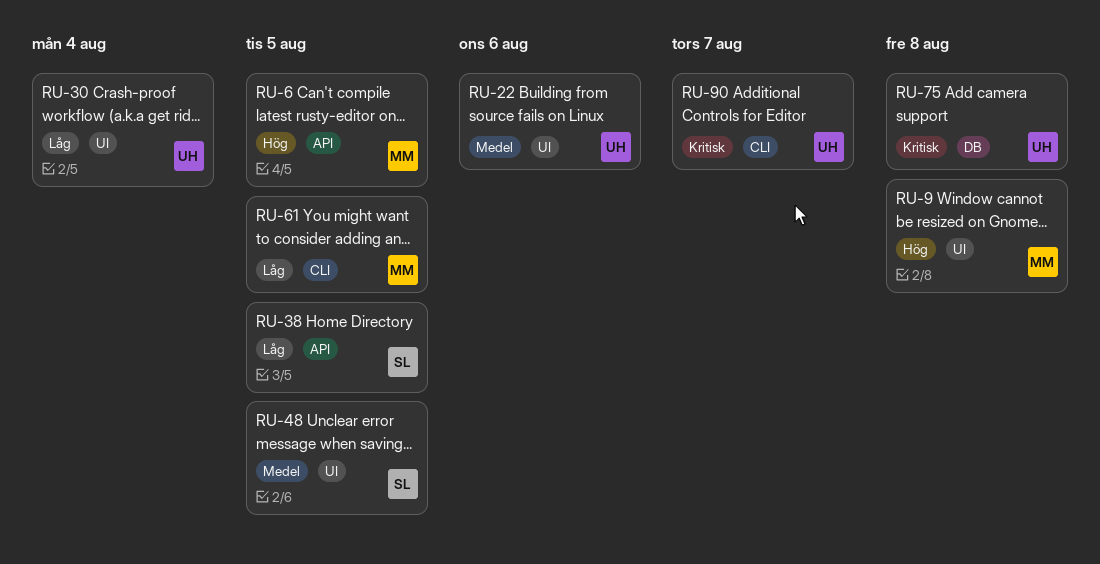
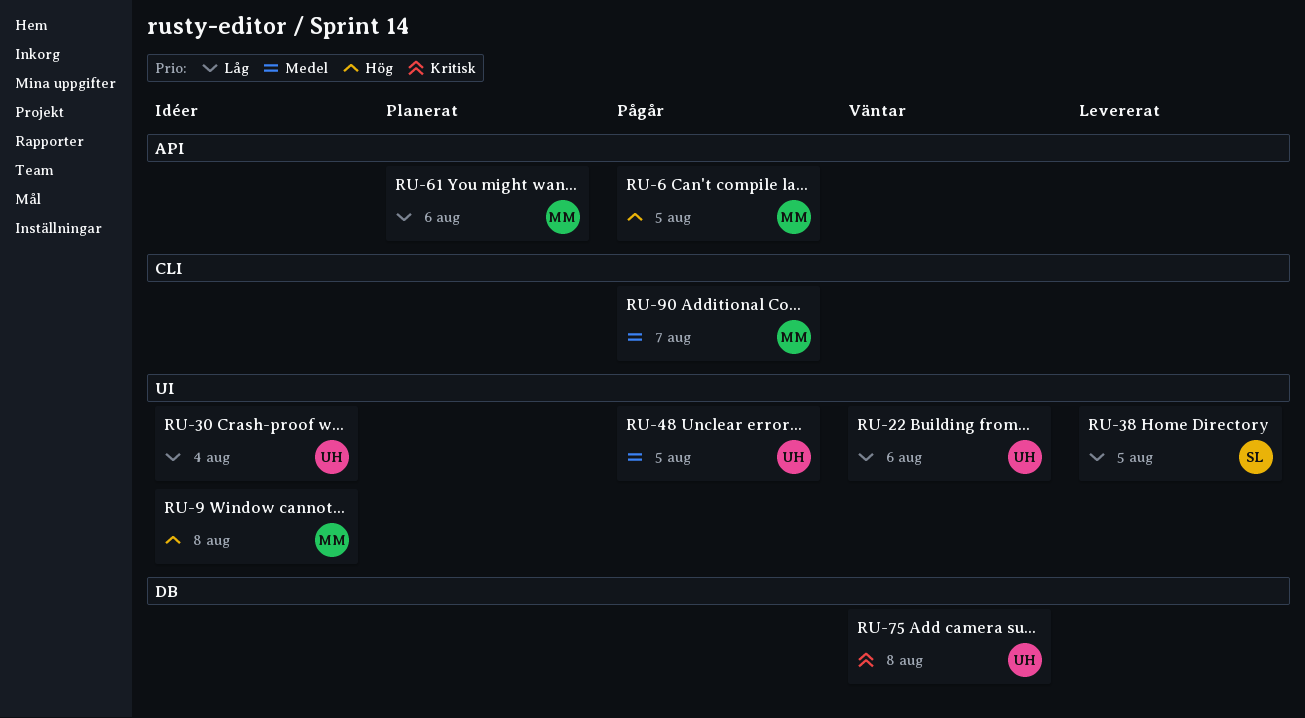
RU-22, priority: Medel -> Låg
RU-38, label: API -> UI
RU-48, owner: SL -> UH
RU-61, label: CLI -> API
RU-61, due: Aug 5 -> Aug 6
RU-90, owner: UH -> MM
RU-90, priority: Kritisk -> Medel

